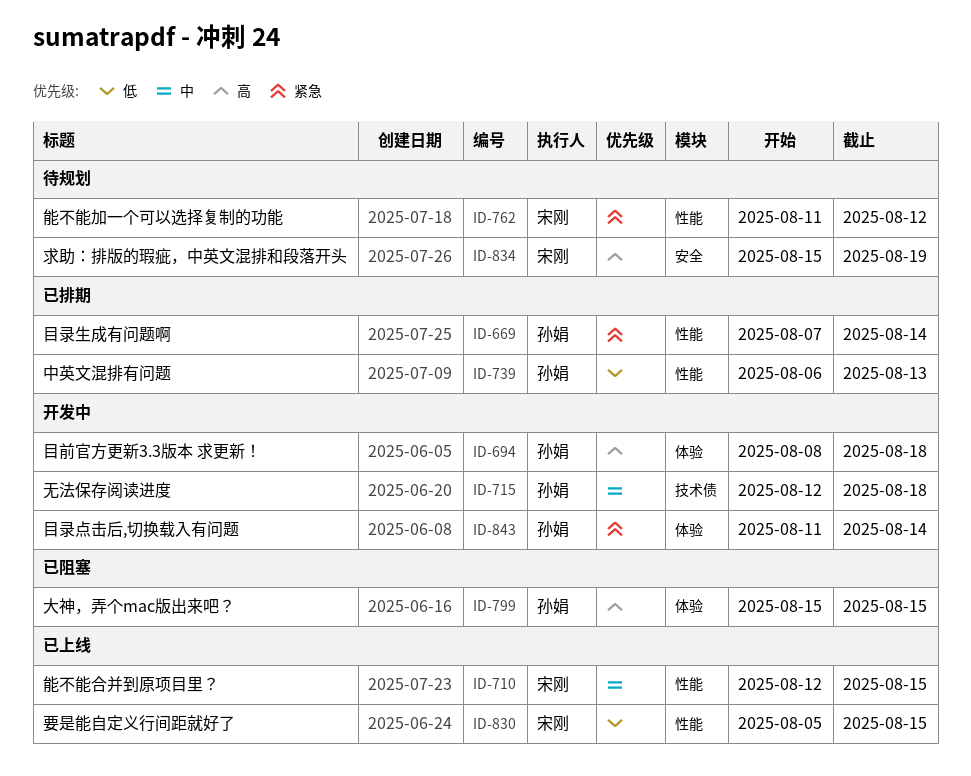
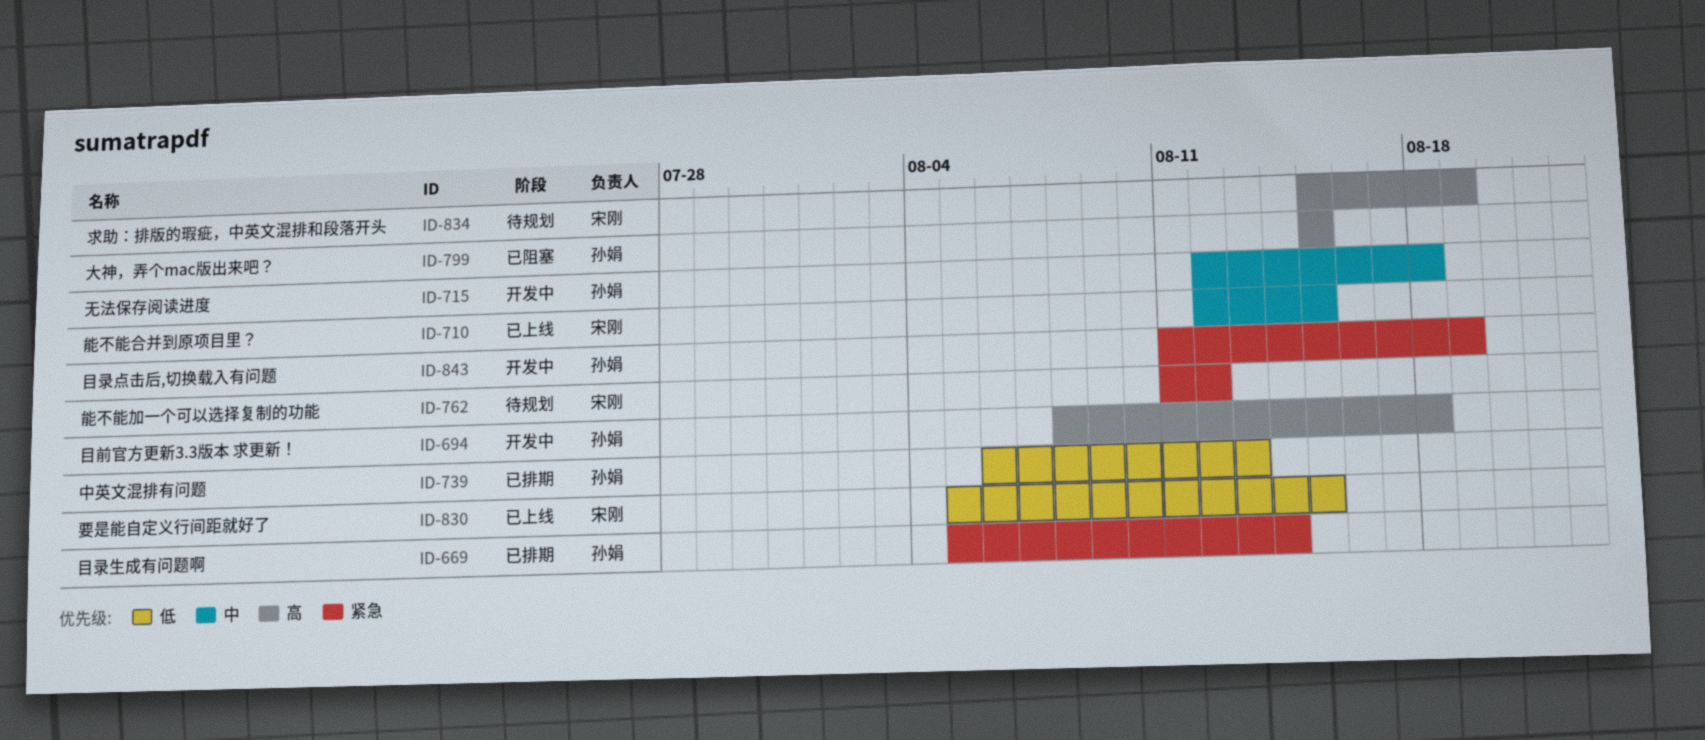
ID-669, start: Aug 7 -> Aug 5
ID-843, due: Aug 14 -> Aug 19

